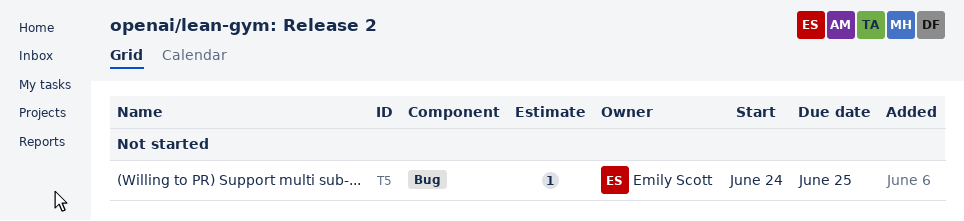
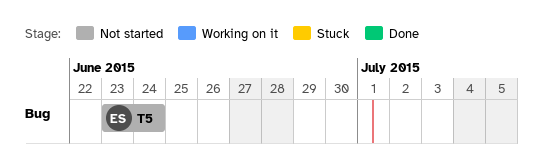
T5, start: Jun 24 -> Jun 23
T5, due: Jun 25 -> Jun 24

